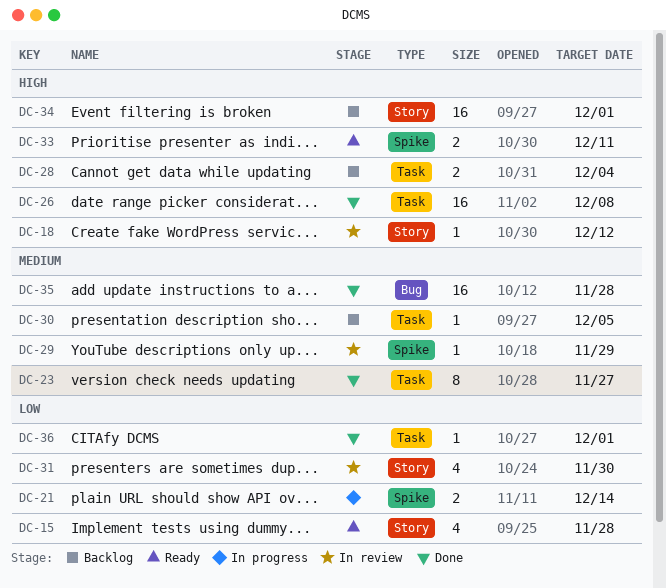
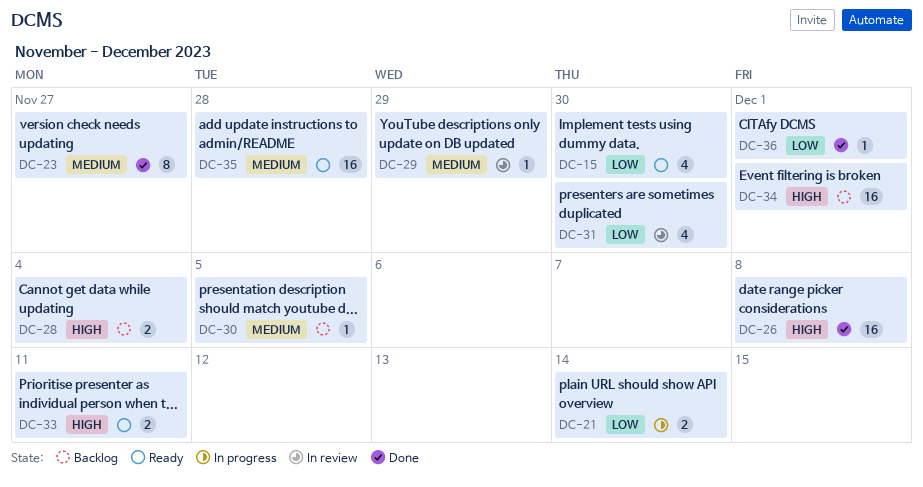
DC-15, due: Nov 28 -> Nov 30
DC-18: present -> none
DC-35, status: Done -> Ready

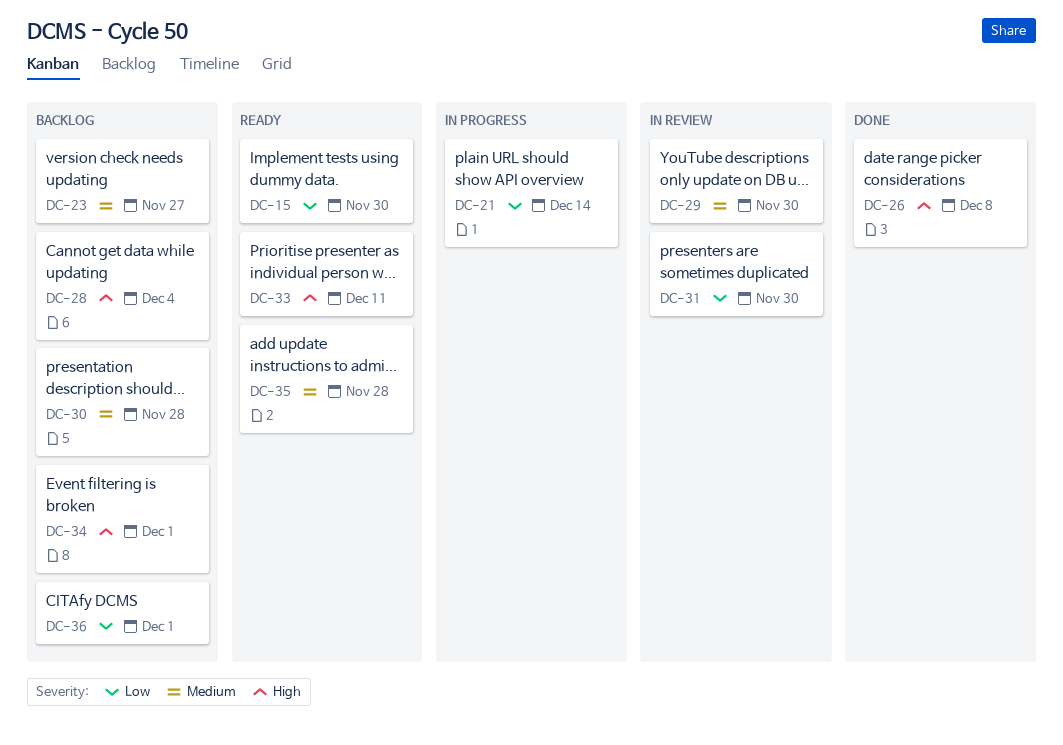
DC-23, status: Done -> Backlog
DC-29, due: Nov 29 -> Nov 30
DC-30, due: Dec 5 -> Nov 28
DC-36, status: Done -> Backlog

